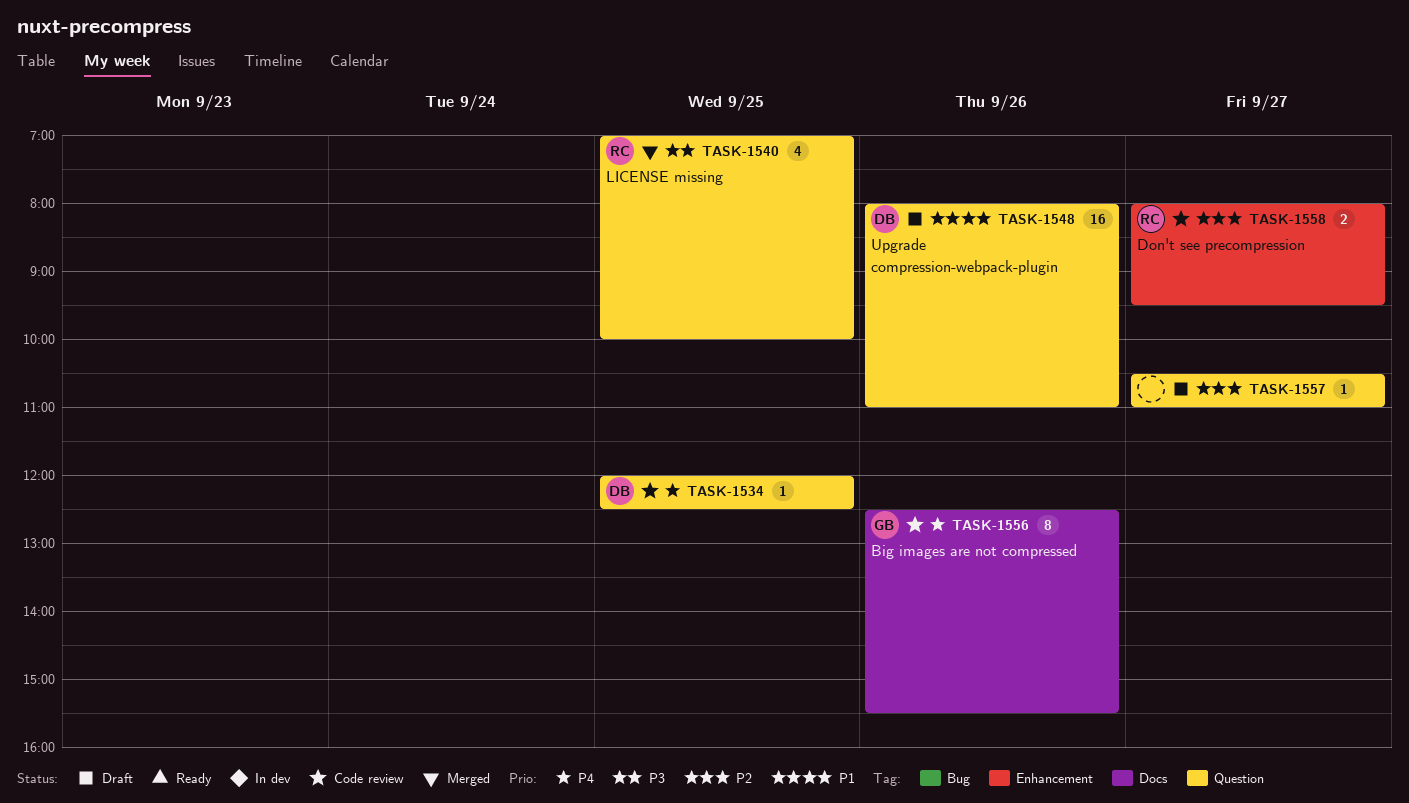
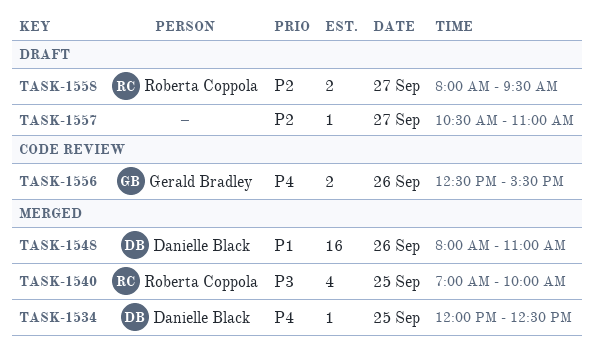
TASK-1534, status: Code review -> Merged
TASK-1548, status: Draft -> Merged
TASK-1556, estimate: 8 -> 2
TASK-1558, status: Code review -> Draft

